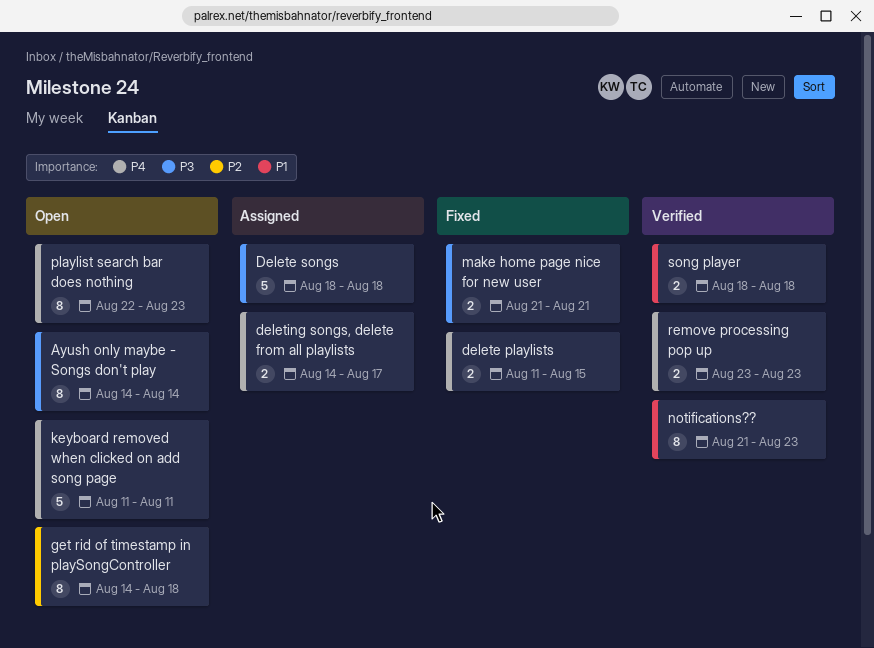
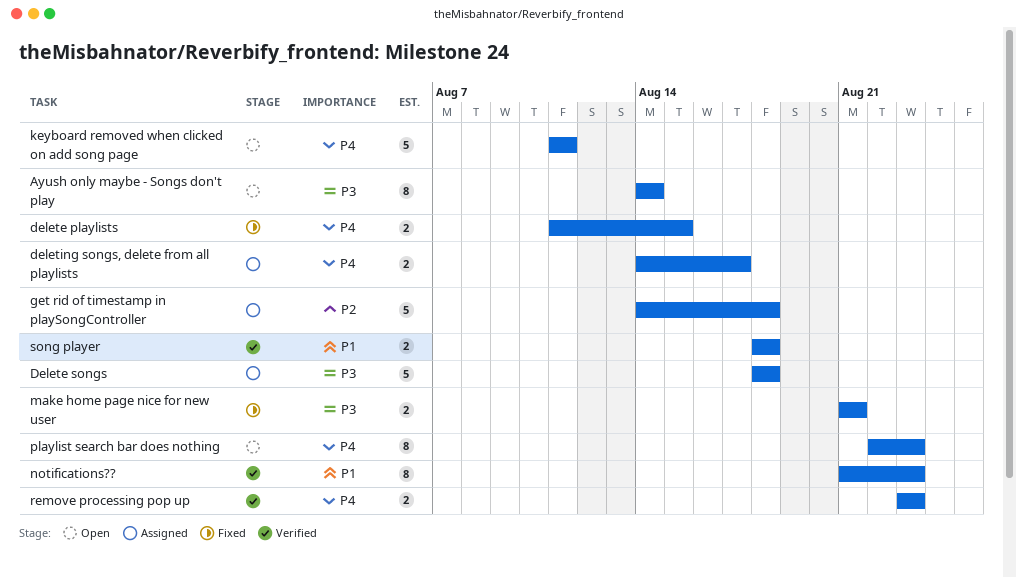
get rid of timestamp in playSongController, status: Open -> Assigned
get rid of timestamp in playSongController, estimate: 8 -> 5

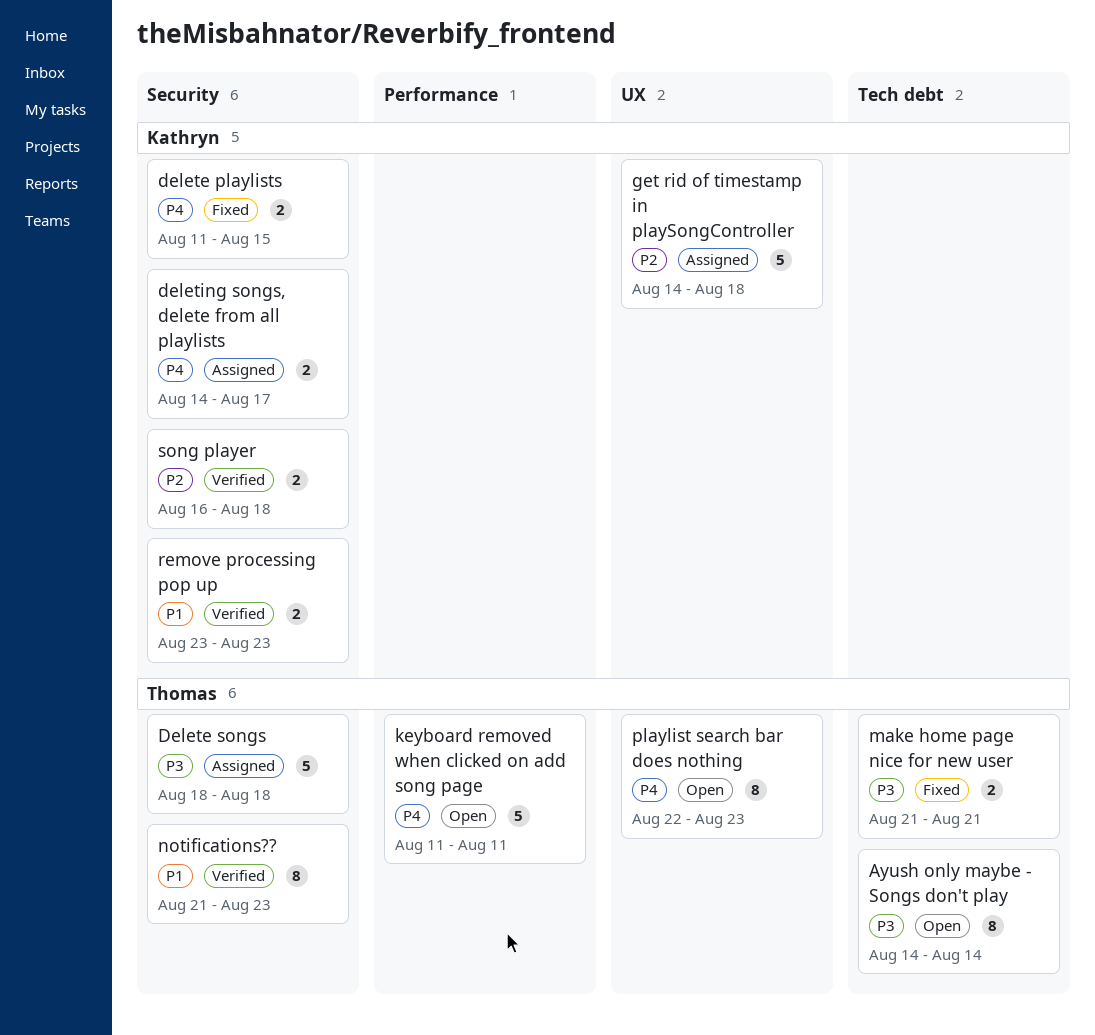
remove processing pop up, priority: P4 -> P1
song player, priority: P1 -> P2
song player, start: Aug 18 -> Aug 16

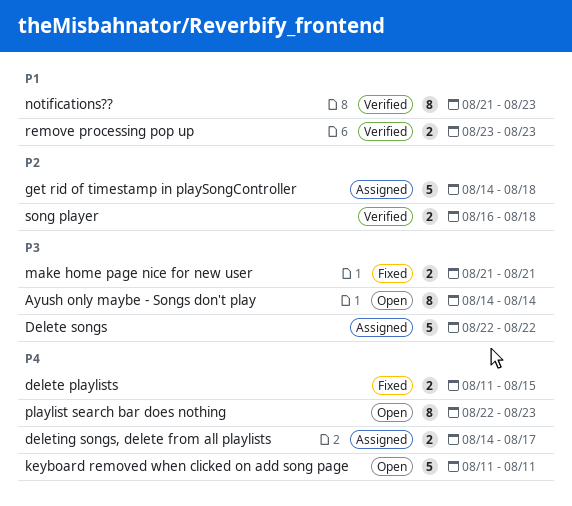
Delete songs, start: Aug 18 -> Aug 22
Delete songs, due: Aug 18 -> Aug 22

